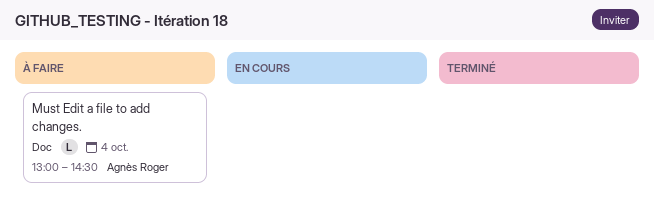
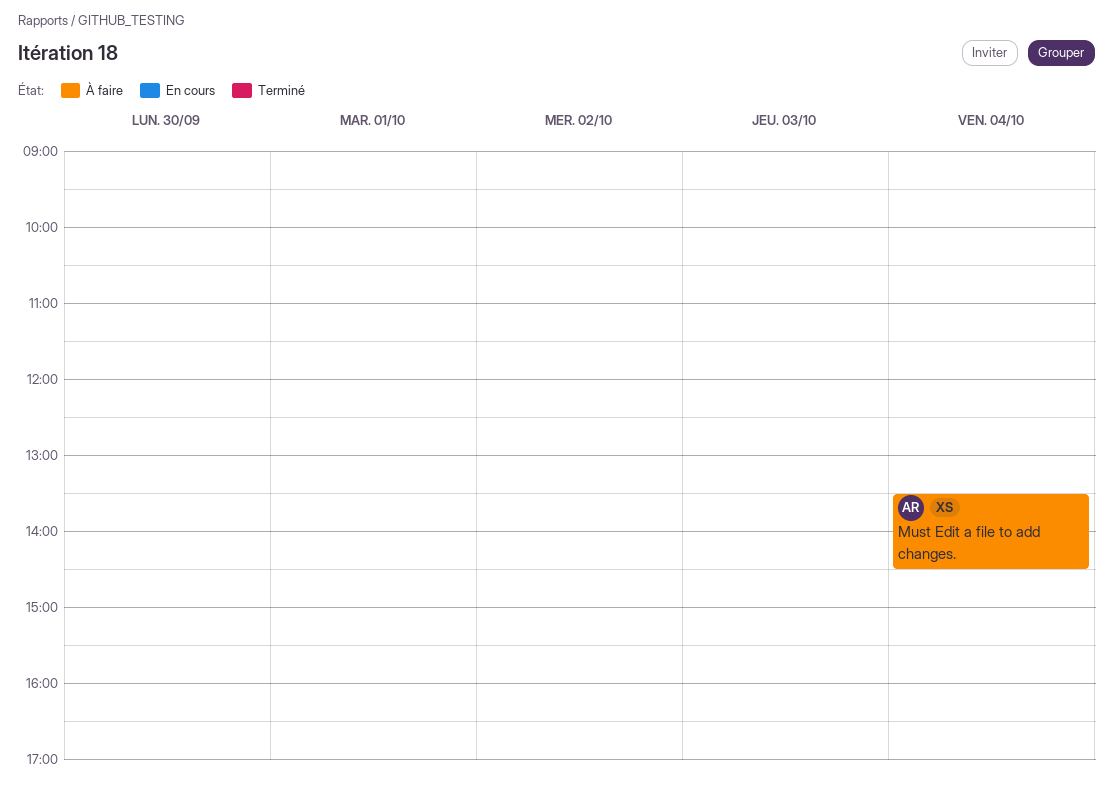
Must Edit a file to add changes., estimate: L -> XS
Must Edit a file to add changes., begins: 13:00 -> 13:30

